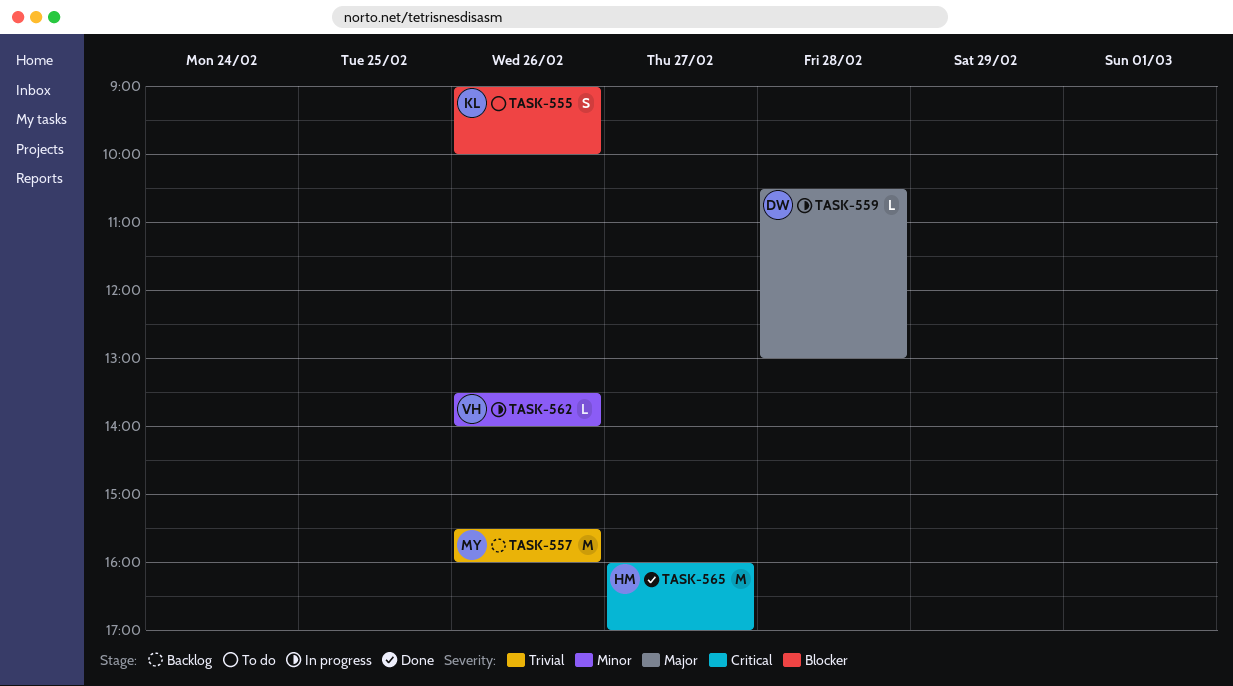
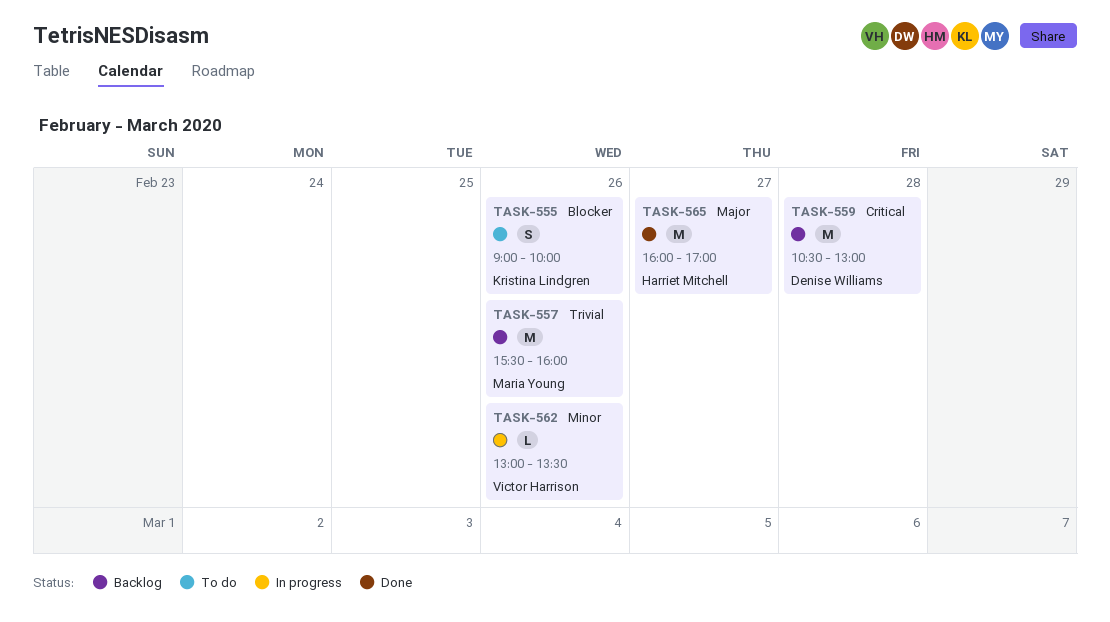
TASK-559, status: In progress -> Backlog
TASK-559, priority: Major -> Critical
TASK-559, estimate: L -> M
TASK-562, begins: 13:30 -> 13:00
TASK-562, ends: 14:00 -> 13:30
TASK-565, priority: Critical -> Major

